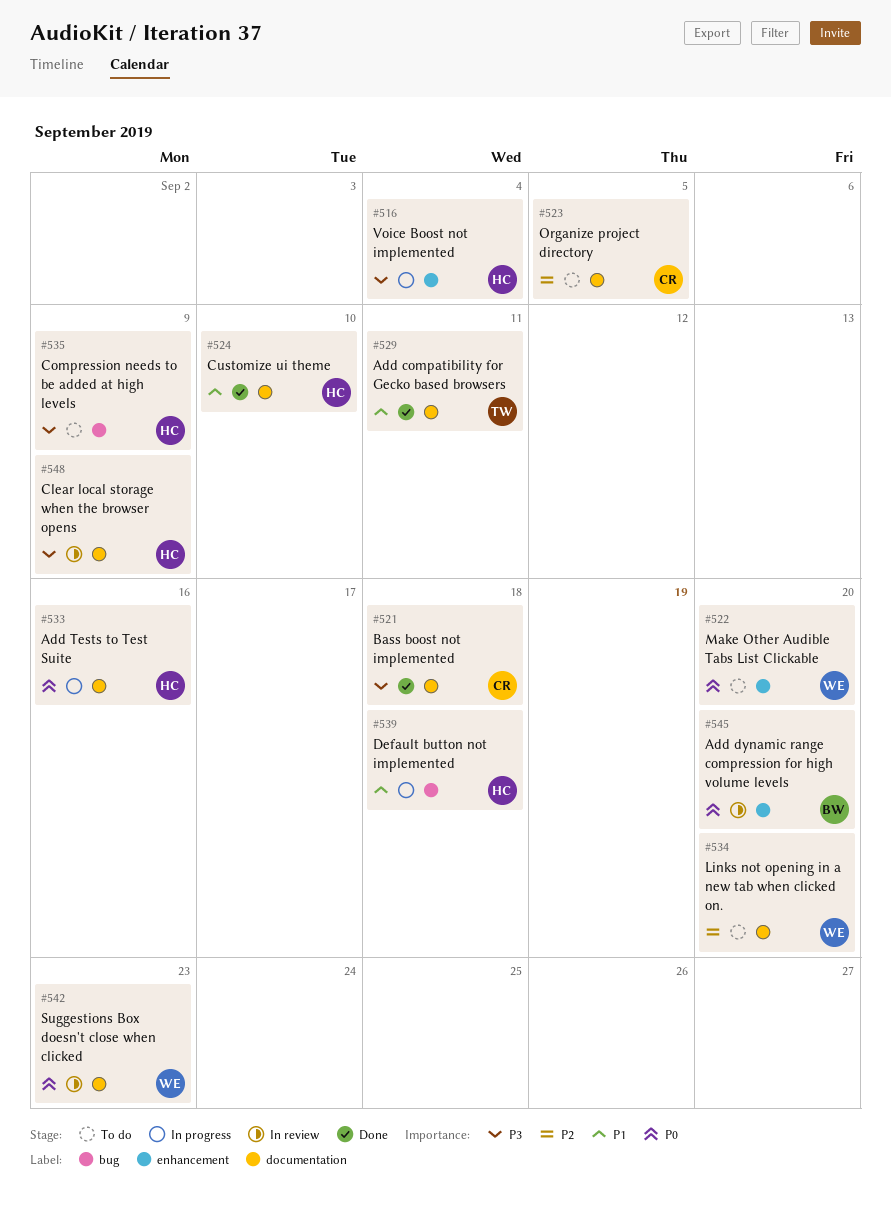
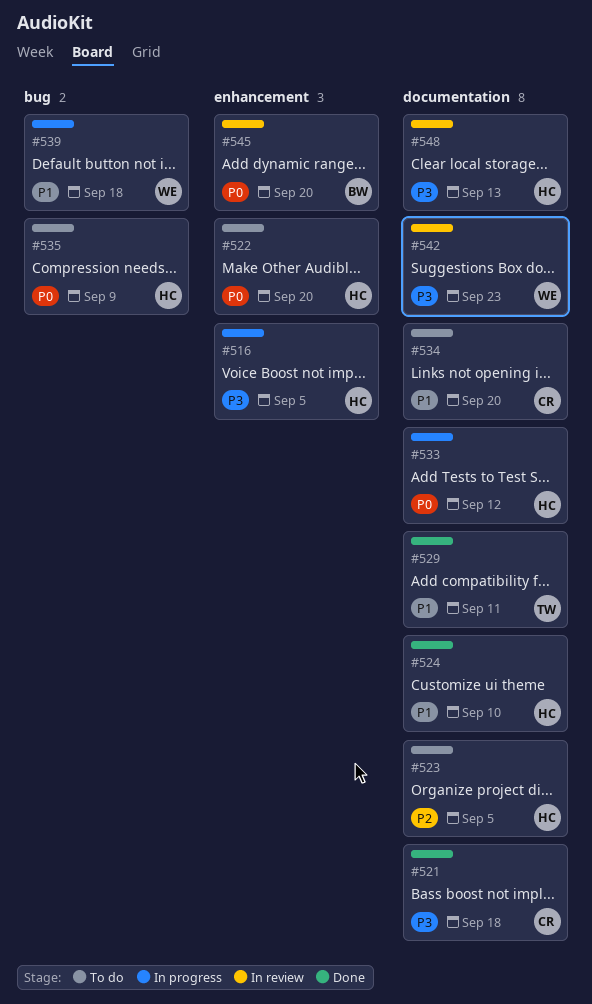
#516, due: Sep 4 -> Sep 5
#522, owner: WE -> HC
#523, owner: CR -> HC
#533, due: Sep 16 -> Sep 12
#534, owner: WE -> CR
#534, priority: P2 -> P1
#535, priority: P3 -> P0
#539, owner: HC -> WE
#542, priority: P0 -> P3
#548, due: Sep 9 -> Sep 13

